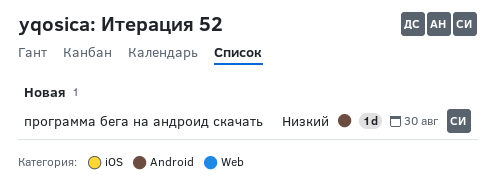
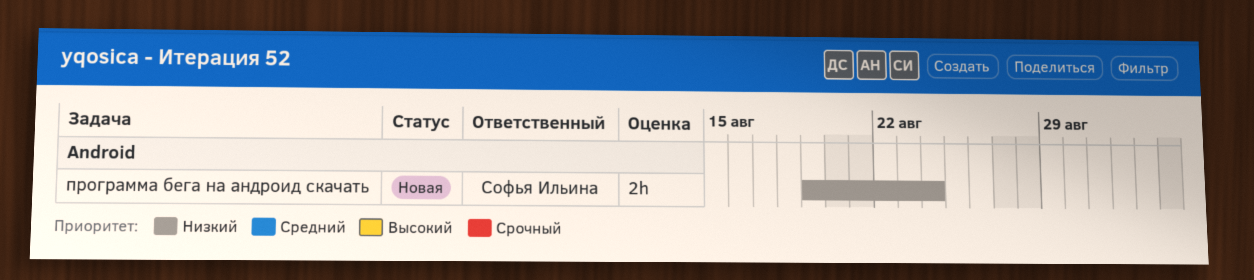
программа бега на андроид скачать, estimate: 1d -> 2h
программа бега на андроид скачать, due: Aug 30 -> Aug 24

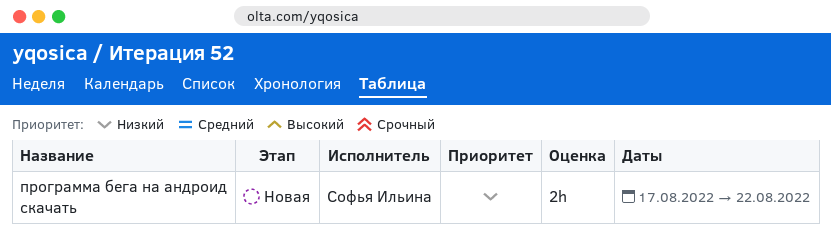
программа бега на андроид скачать, start: Aug 19 -> Aug 17
программа бега на андроид скачать, due: Aug 24 -> Aug 22

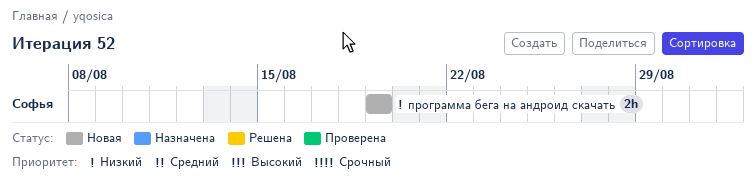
программа бега на андроид скачать, start: Aug 17 -> Aug 19
программа бега на андроид скачать, due: Aug 22 -> Aug 19

